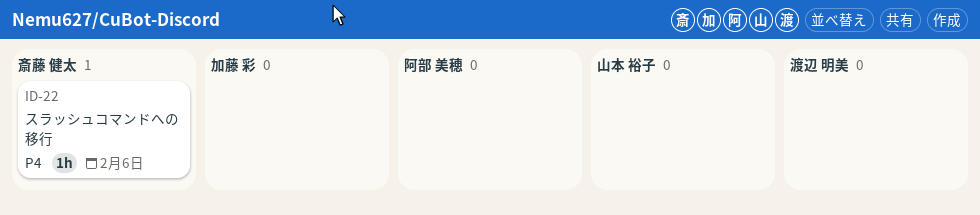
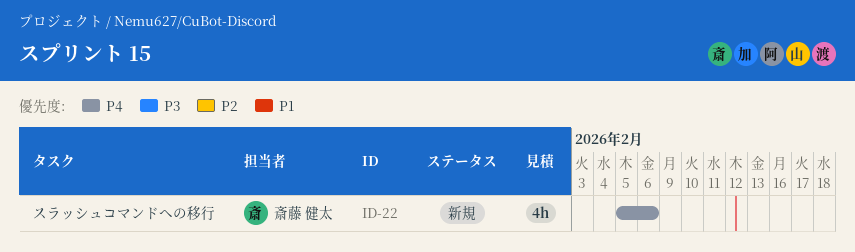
ID-22, estimate: 1h -> 4h

